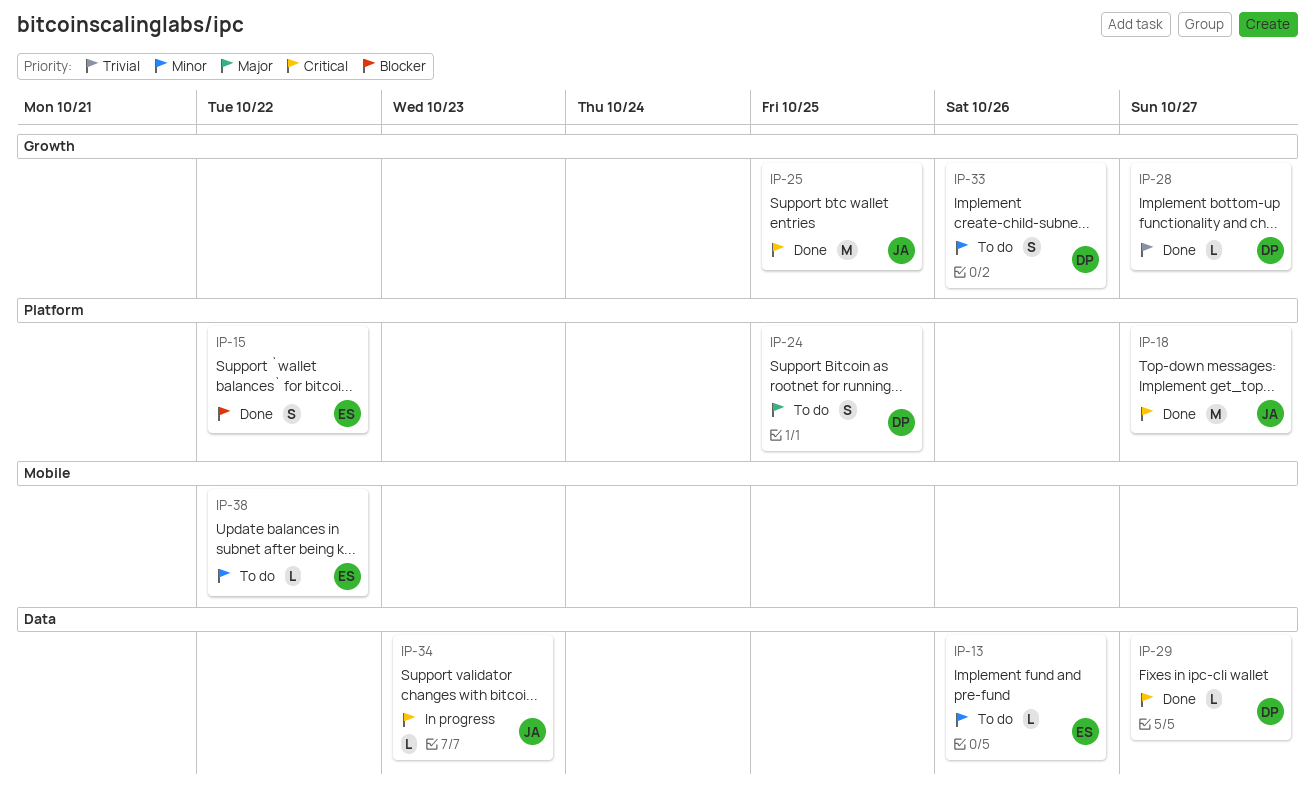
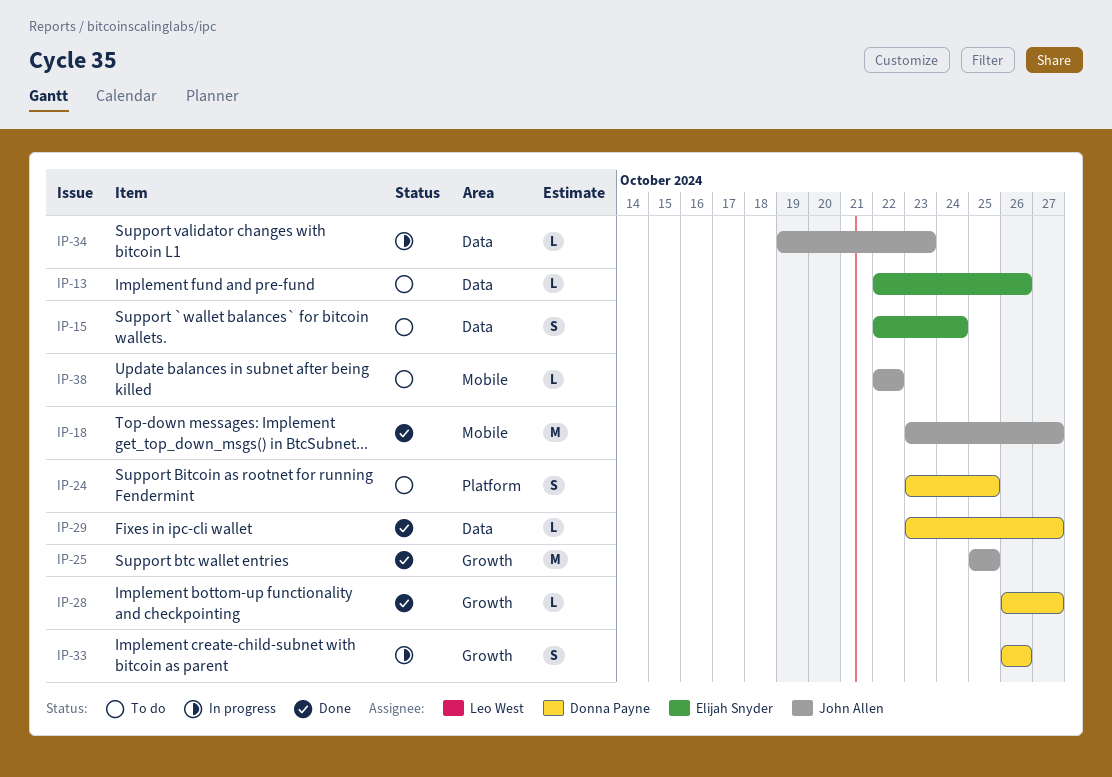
IP-15, status: Done -> To do
IP-15, label: Platform -> Data
IP-15, due: Oct 22 -> Oct 24
IP-18, label: Platform -> Mobile
IP-33, status: To do -> In progress
IP-38, owner: Elijah Snyder -> John Allen

